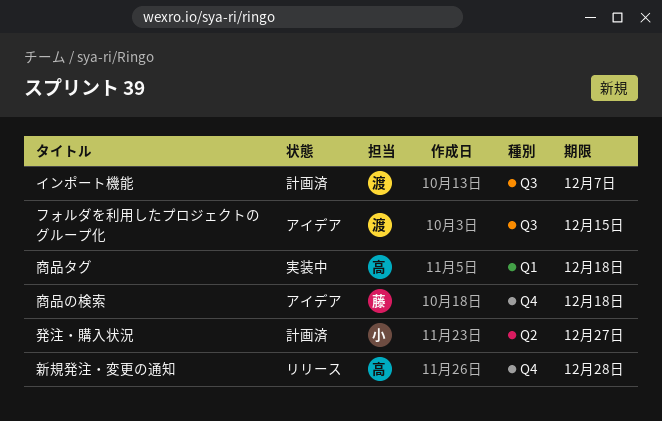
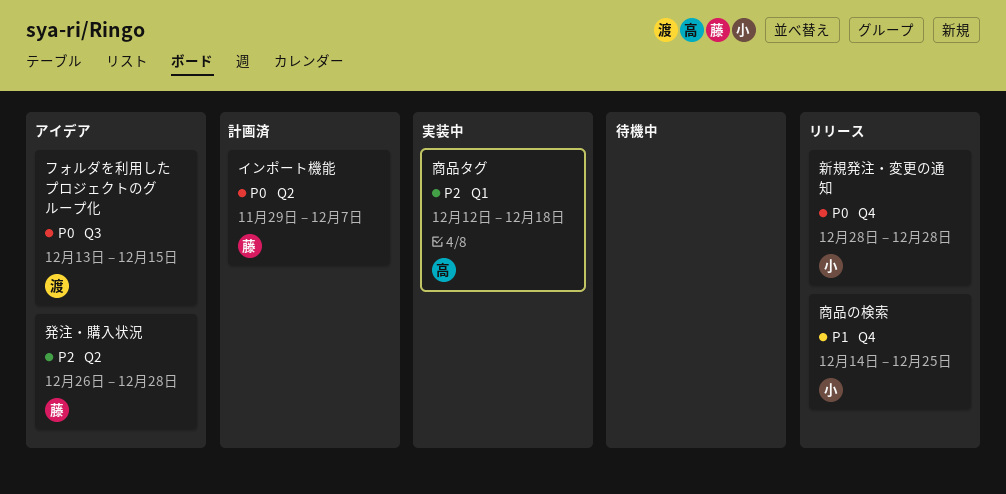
インポート機能, owner: 渡 -> 藤
インポート機能, label: Q3 -> Q2
商品の検索, status: アイデア -> リリース
商品の検索, owner: 藤 -> 小
商品の検索, due: Dec 18 -> Dec 25
新規発注・変更の通知, owner: 高 -> 小
発注・購入状況, status: 計画済 -> アイデア
発注・購入状況, owner: 小 -> 藤
発注・購入状況, due: Dec 27 -> Dec 28

